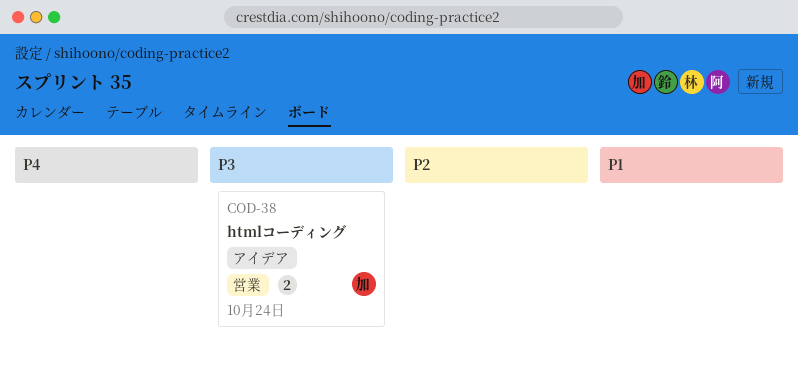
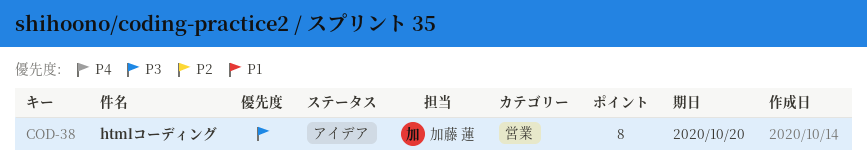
COD-38, estimate: 2 -> 8
COD-38, due: Oct 24 -> Oct 20

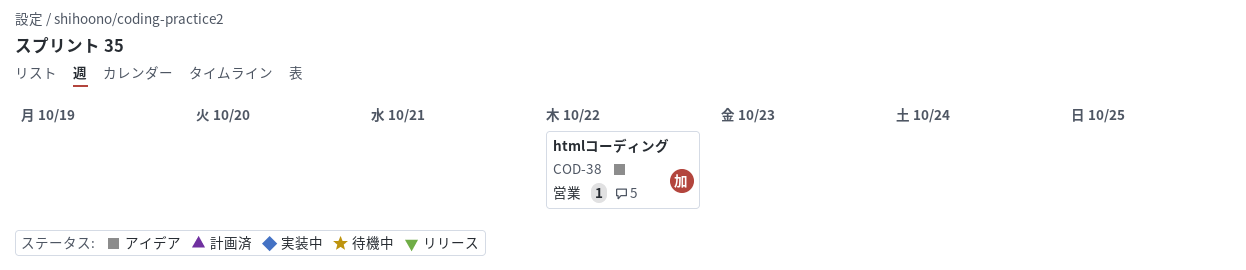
COD-38, estimate: 8 -> 1
COD-38, due: Oct 20 -> Oct 22

